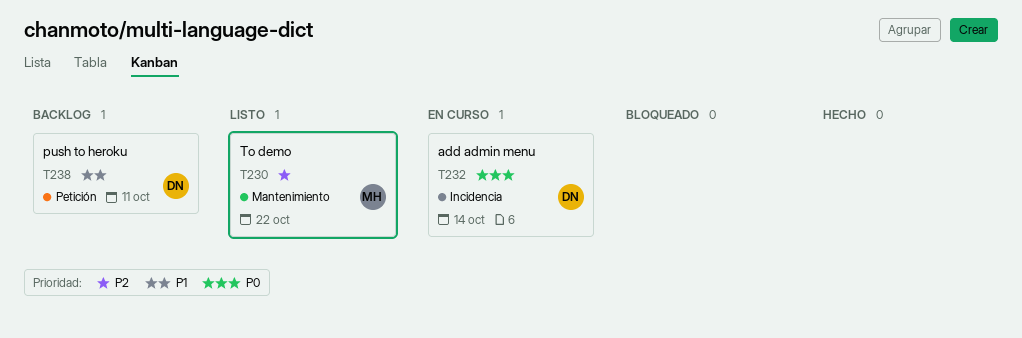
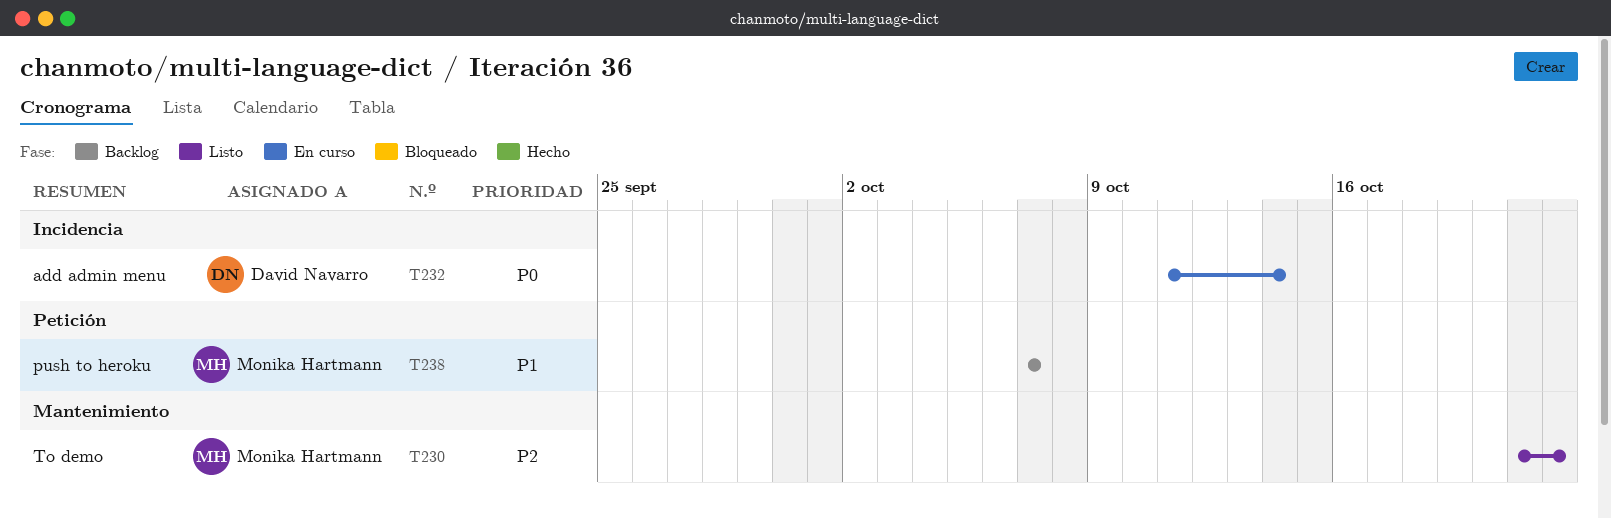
T238, owner: David Navarro -> Monika Hartmann
T238, due: Oct 11 -> Oct 7

